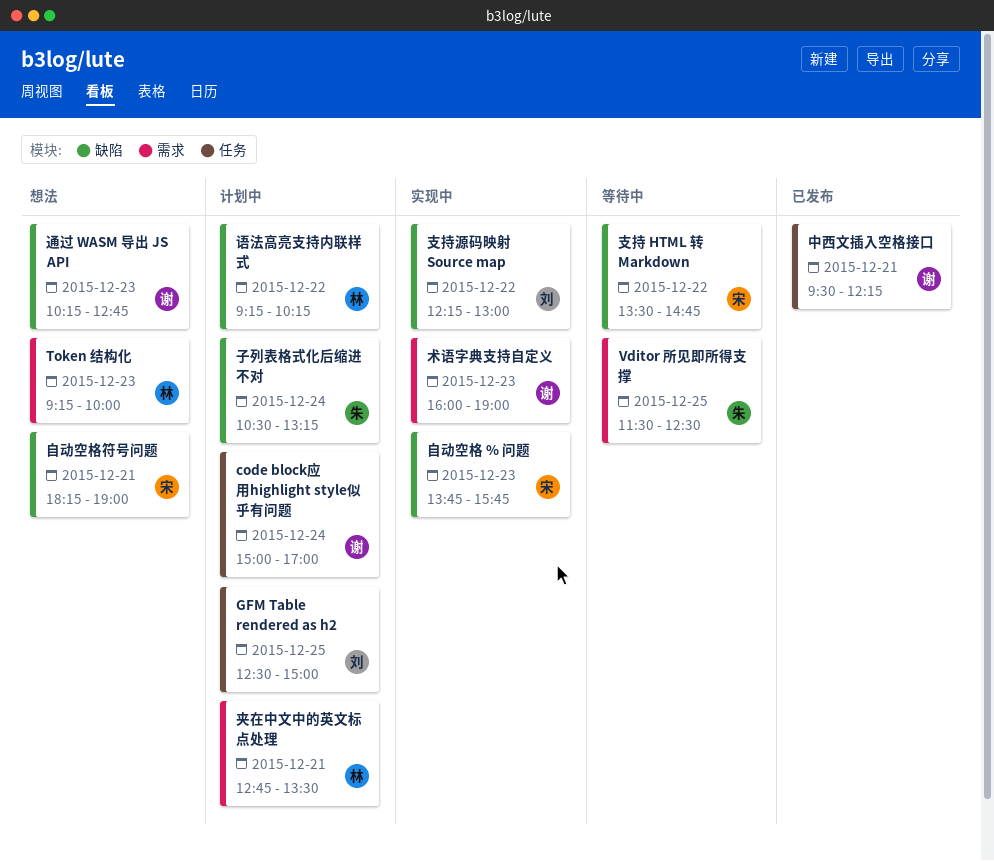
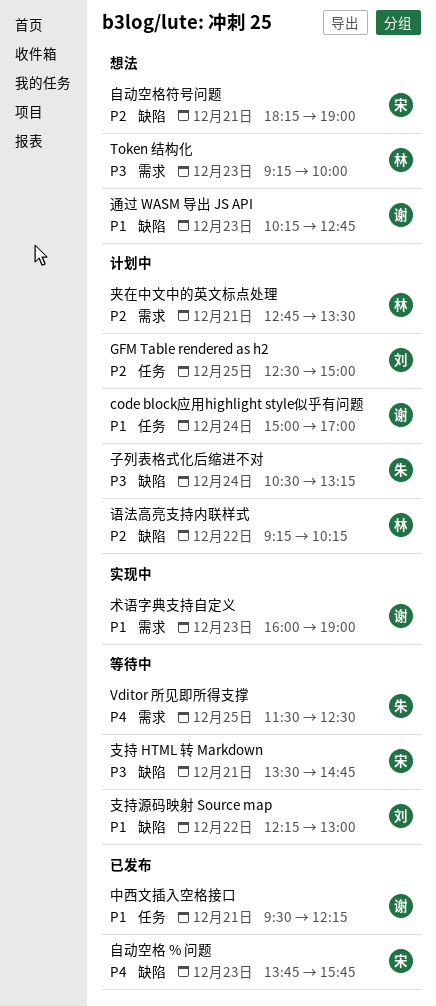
支持 HTML 转 Markdown, day: Dec 22 -> Dec 21
支持源码映射 Source map, status: 实现中 -> 等待中
自动空格 % 问题, status: 实现中 -> 已发布

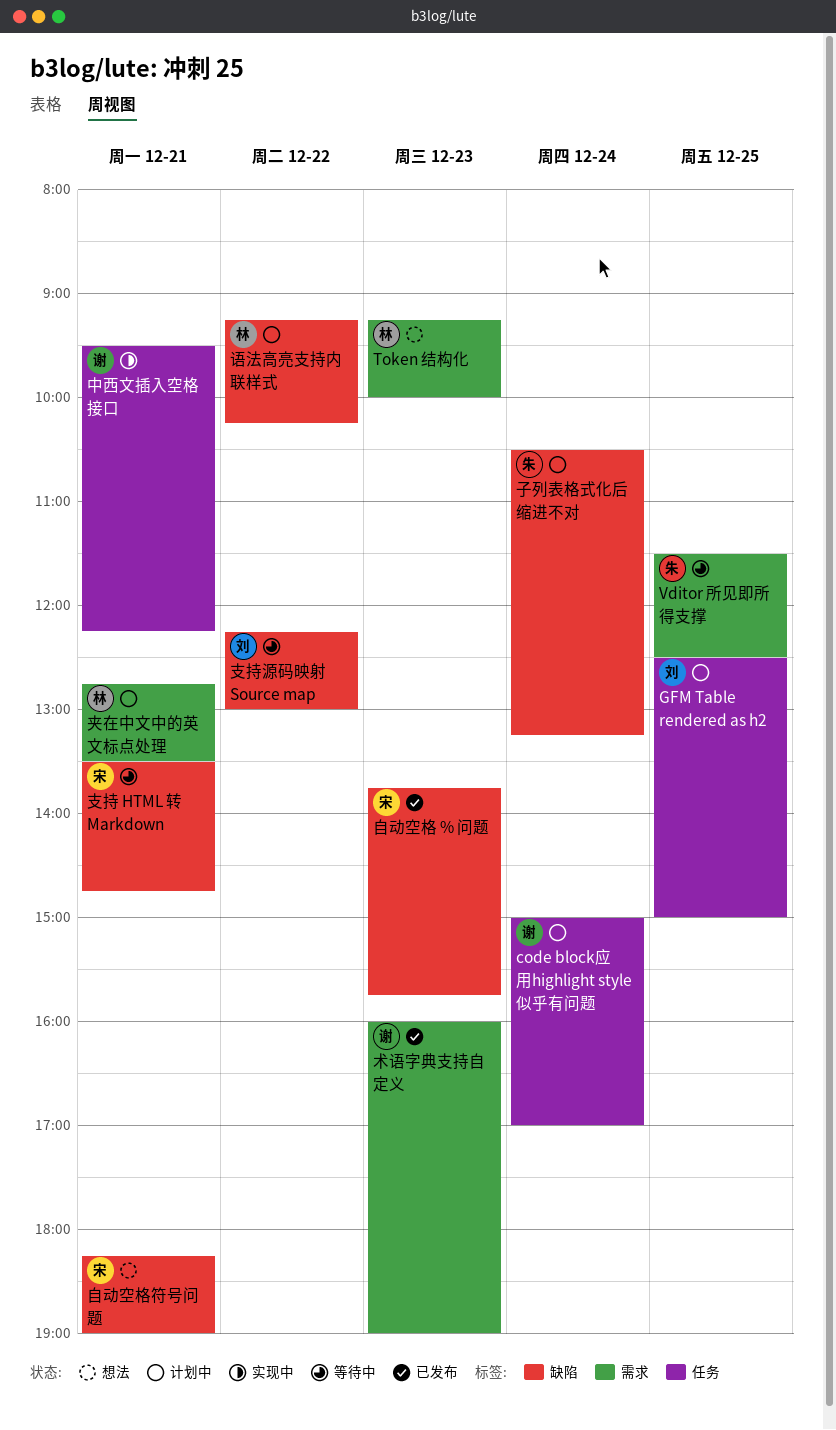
中西文插入空格接口, status: 已发布 -> 实现中
术语字典支持自定义, status: 实现中 -> 已发布
通过 WASM 导出 JS API: present -> none

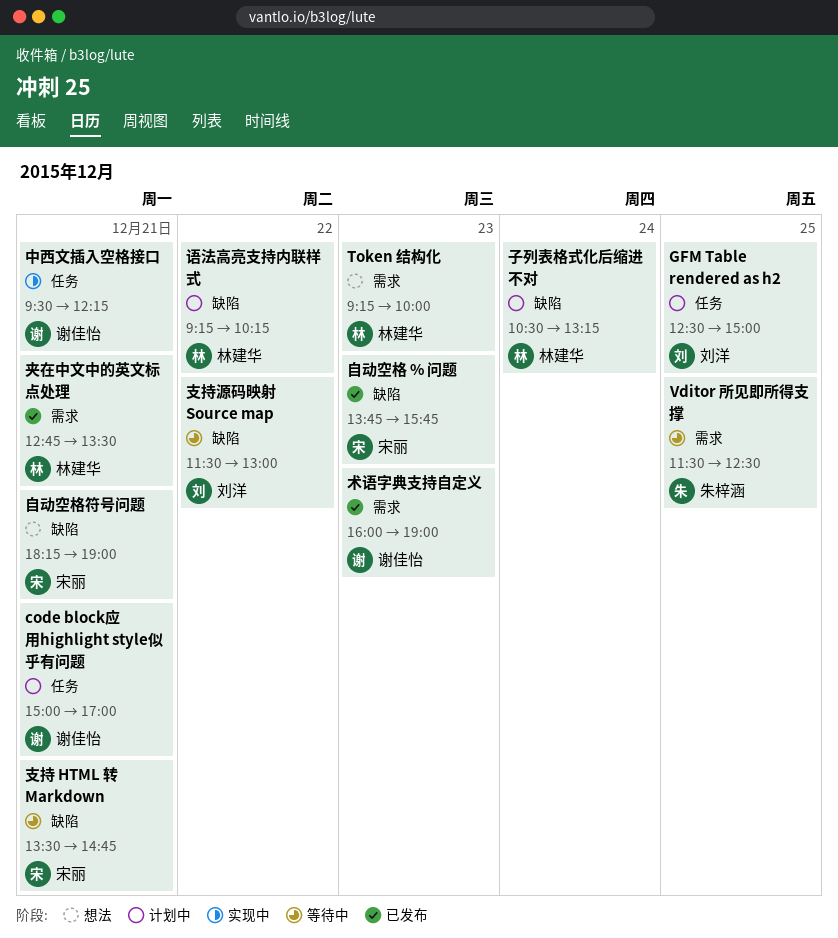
code block应用highlight style似乎有问题, day: Dec 24 -> Dec 21
夹在中文中的英文标点处理, status: 计划中 -> 已发布
子列表格式化后缩进不对, owner: 朱梓涵 -> 林建华
支持源码映射 Source map, begins: 12:15 -> 11:30

